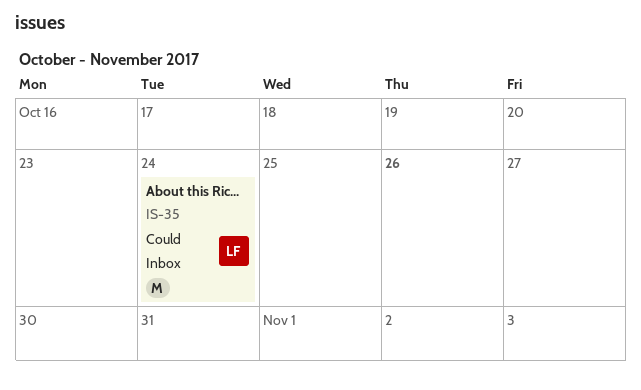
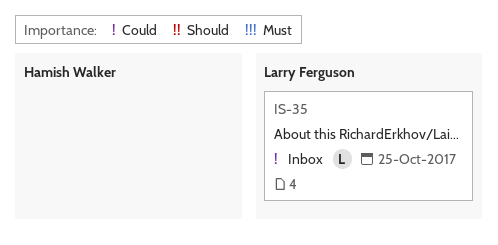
IS-35, estimate: M -> L
IS-35, due: Oct 24 -> Oct 25

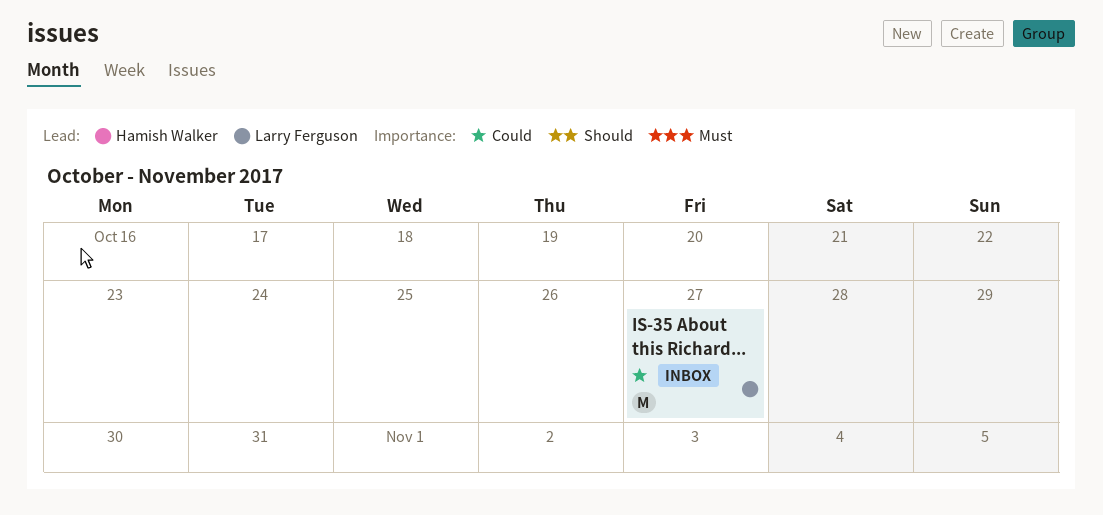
IS-35, estimate: L -> M
IS-35, due: Oct 25 -> Oct 27

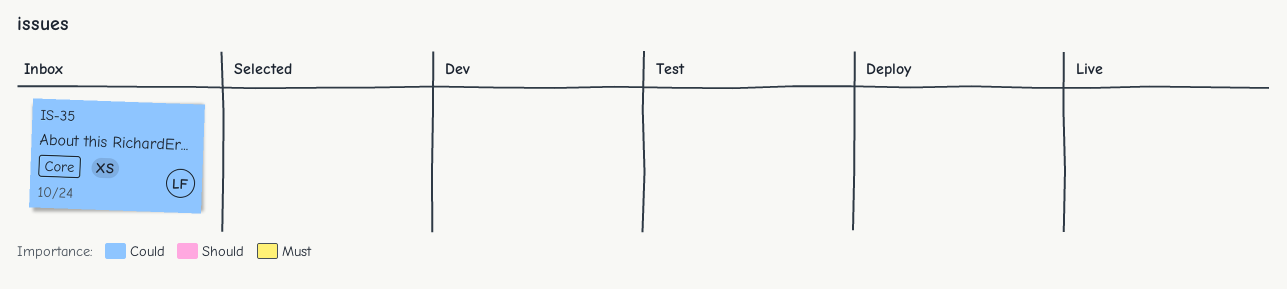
IS-35, estimate: M -> XS
IS-35, due: Oct 27 -> Oct 24

